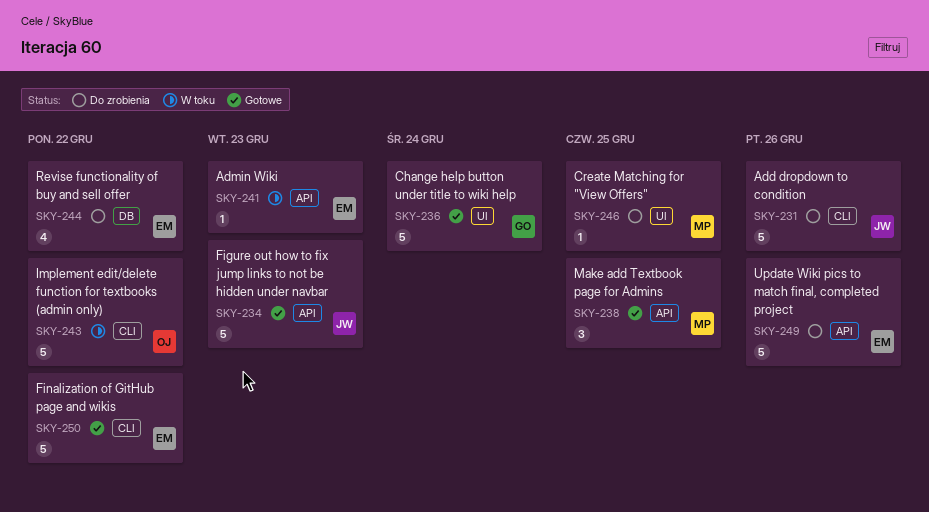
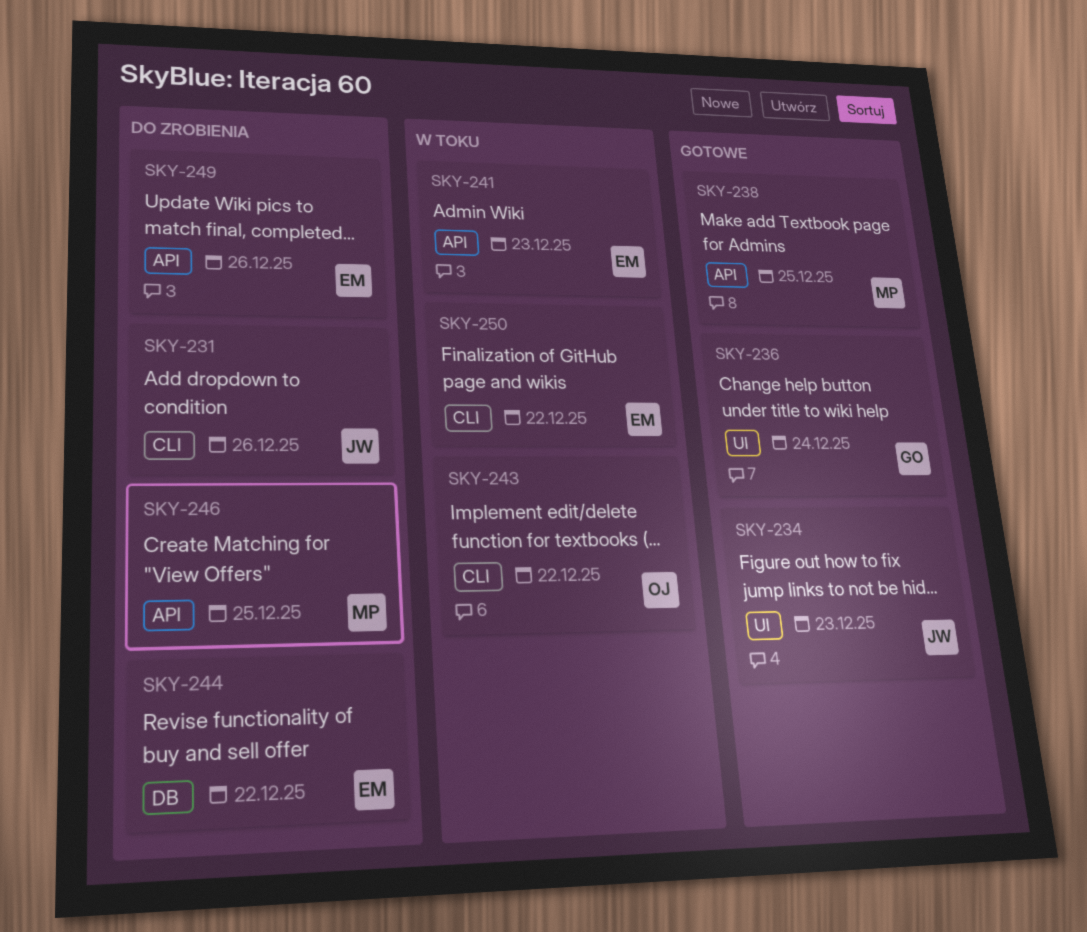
SKY-234, label: API -> UI
SKY-246, label: UI -> API
SKY-250, status: Gotowe -> W toku

